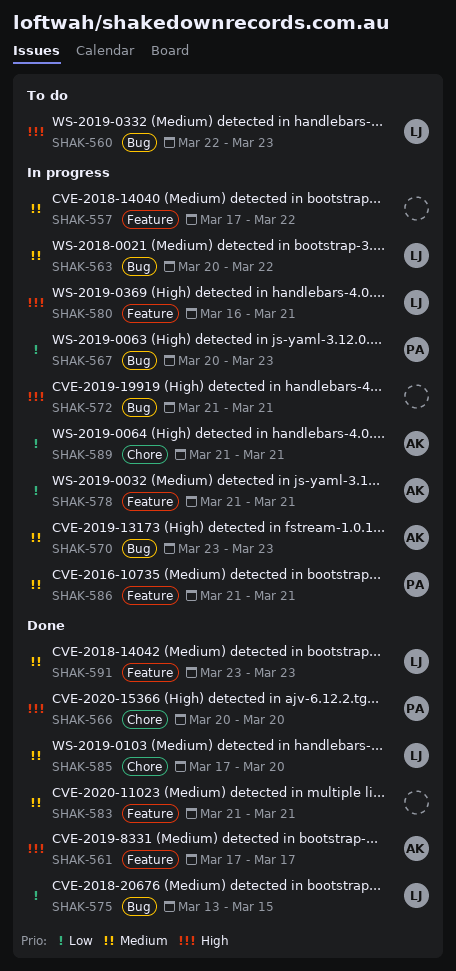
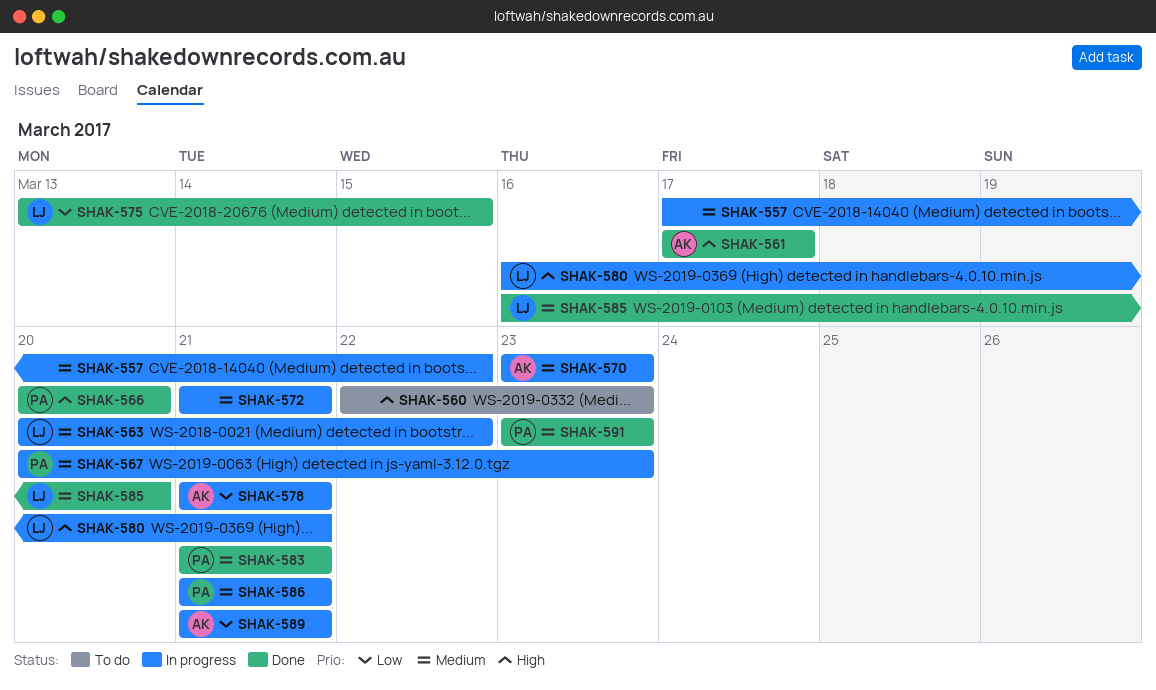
SHAK-560, owner: LJ -> none
SHAK-567, priority: Low -> Medium
SHAK-572, priority: High -> Medium
SHAK-583, owner: none -> PA
SHAK-585, start: Mar 17 -> Mar 16
SHAK-591, owner: LJ -> PA

